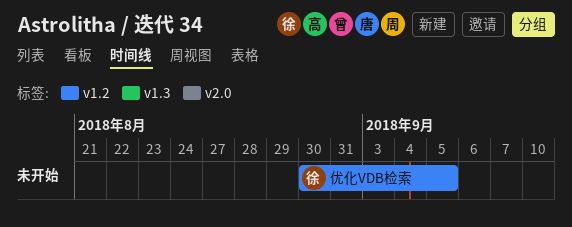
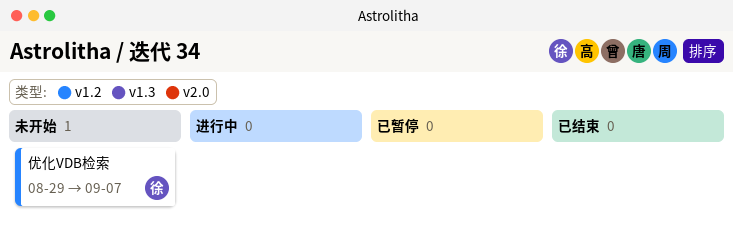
优化VDB检索, start: Aug 30 -> Aug 29
优化VDB检索, due: Sep 5 -> Sep 7

